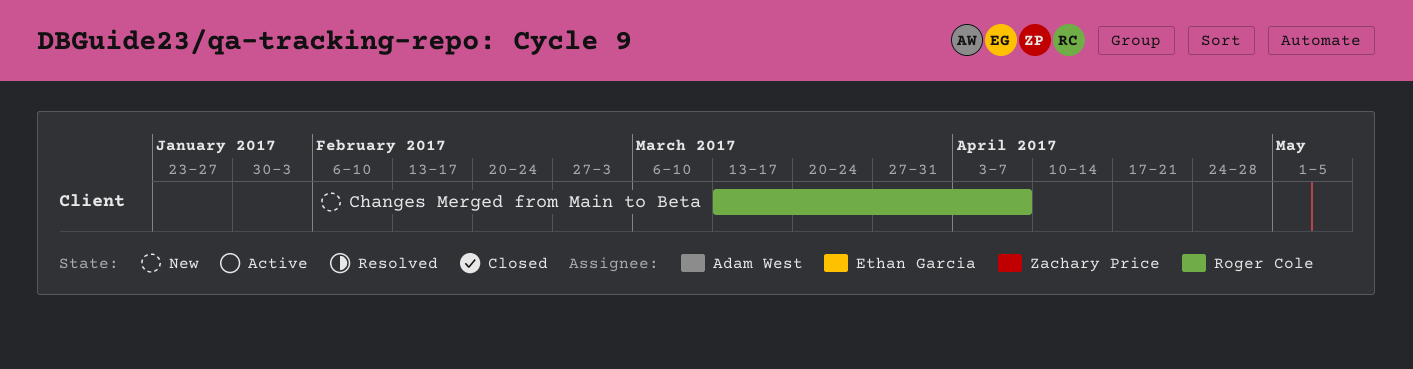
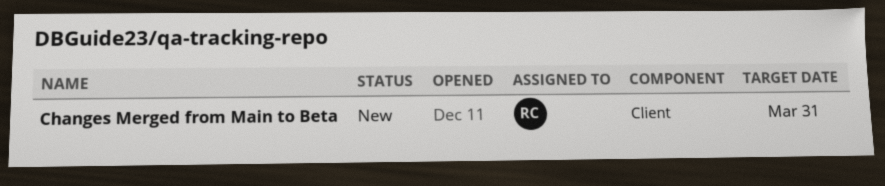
Changes Merged from Main to Beta, due: Apr 7 -> Mar 31

